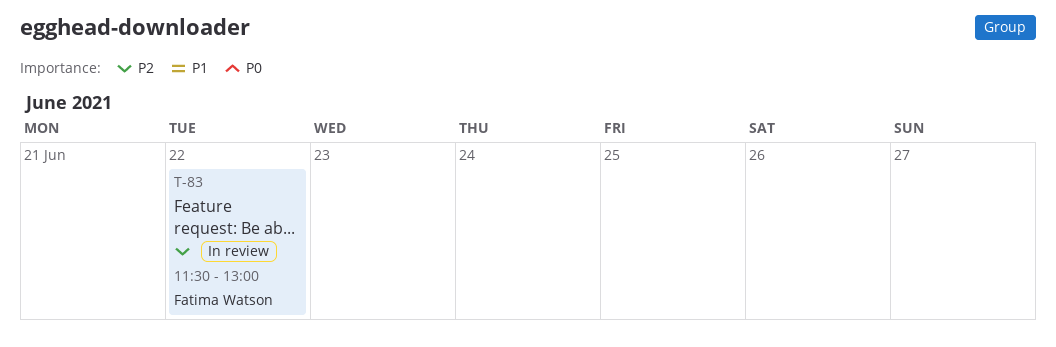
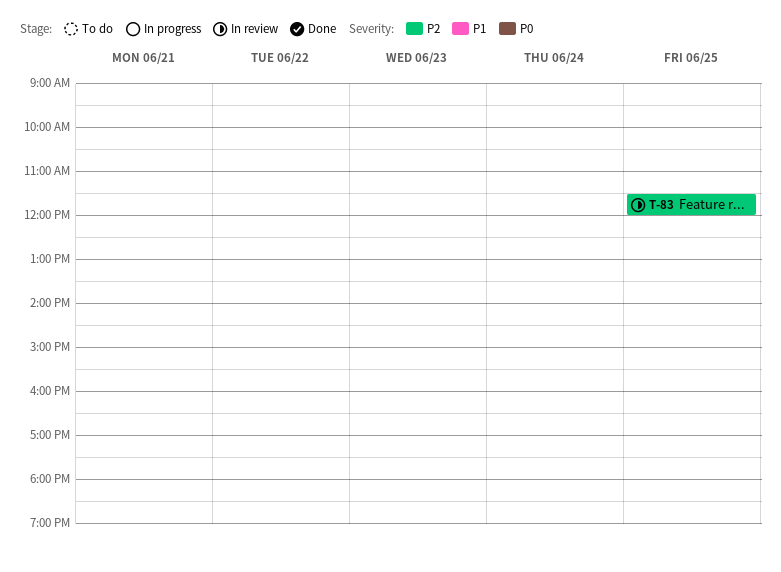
T-83, day: Jun 22 -> Jun 25
T-83, ends: 13:00 -> 12:00

